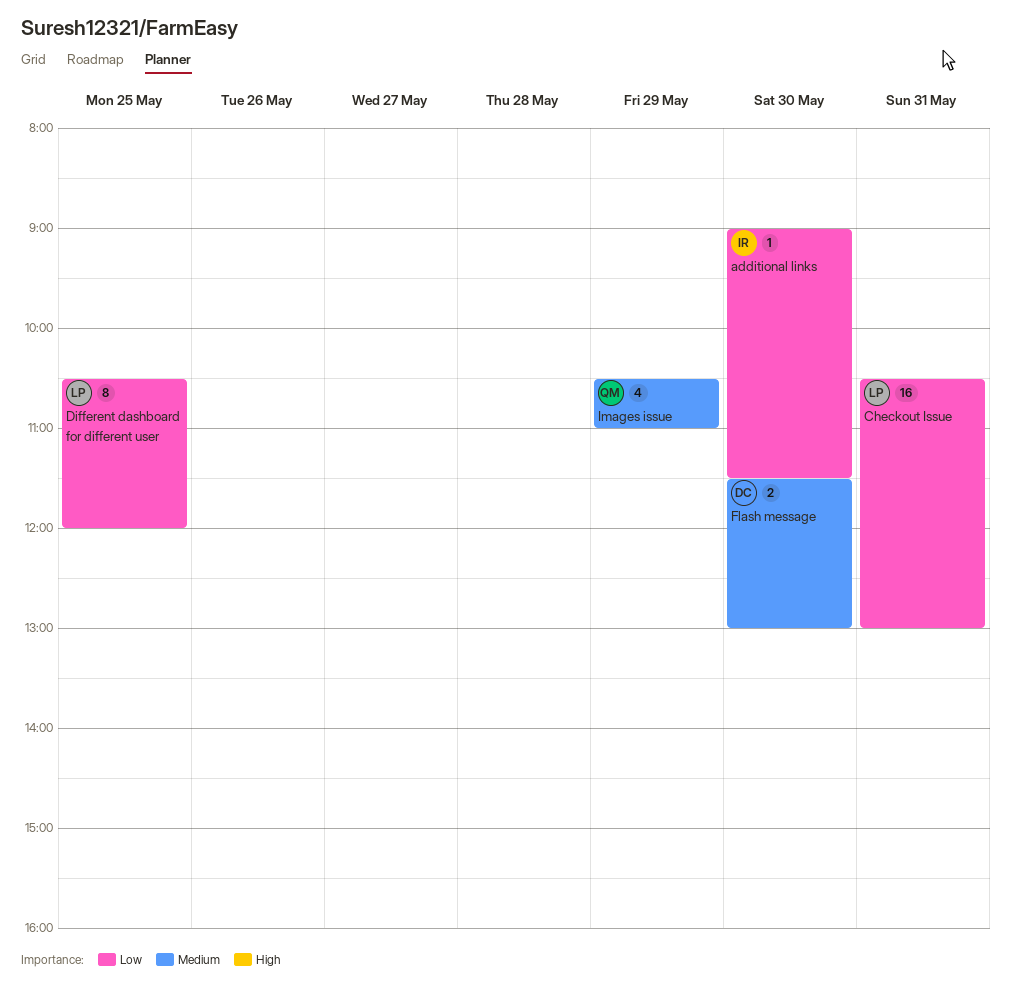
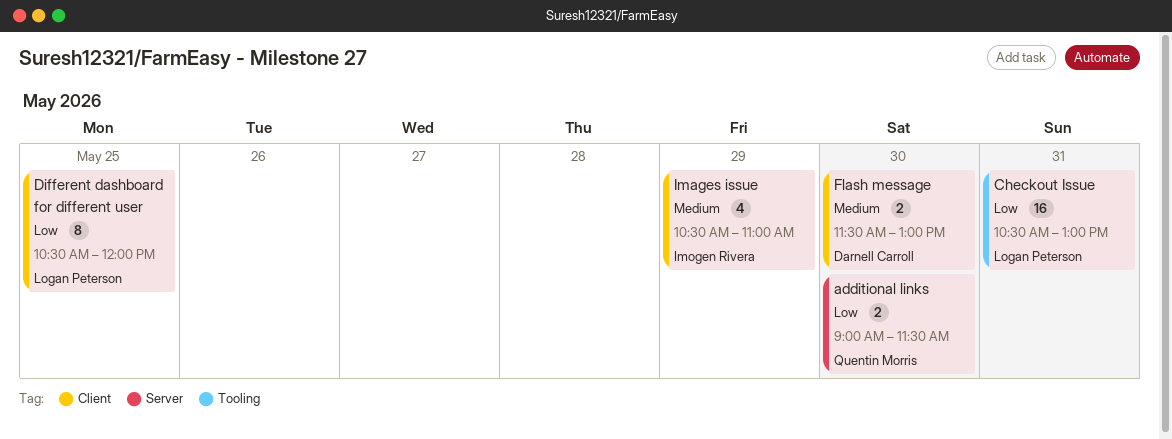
additional links, owner: Imogen Rivera -> Quentin Morris
additional links, estimate: 1 -> 2
Images issue, owner: Quentin Morris -> Imogen Rivera

